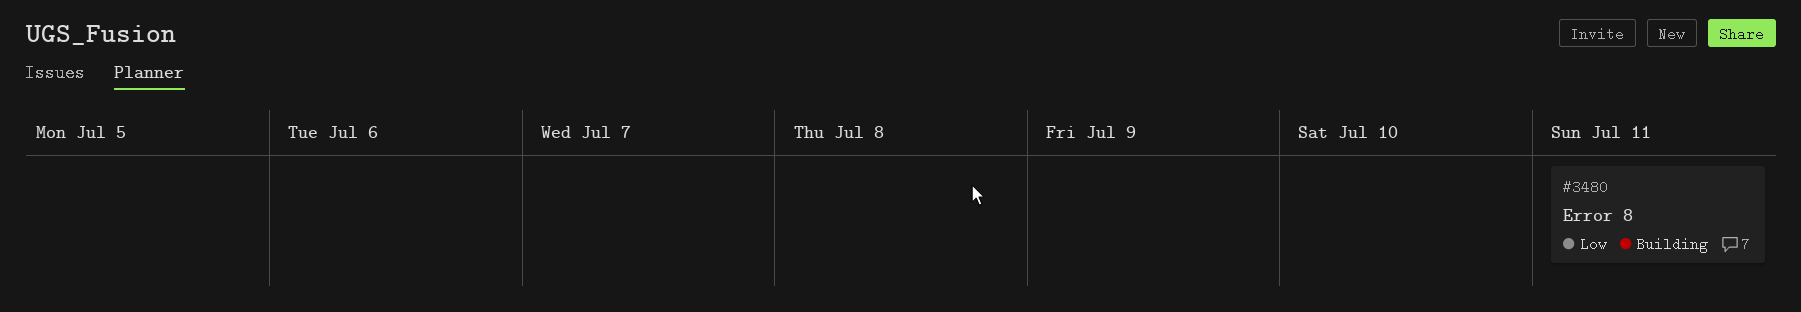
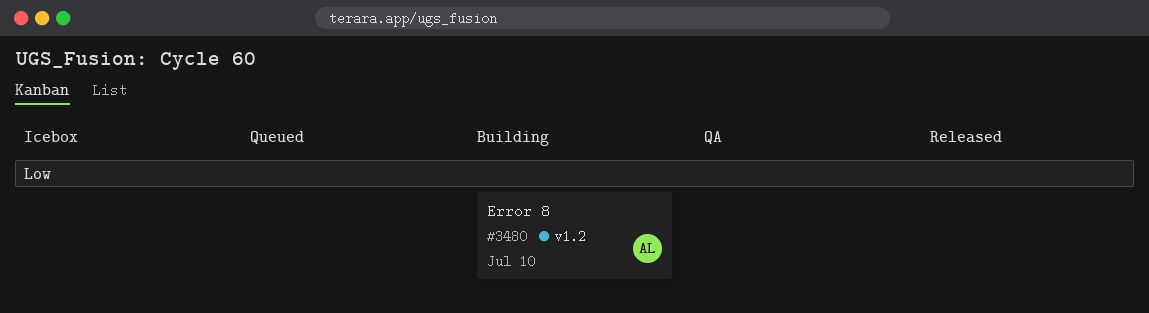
#3480, due: Jul 11 -> Jul 10

